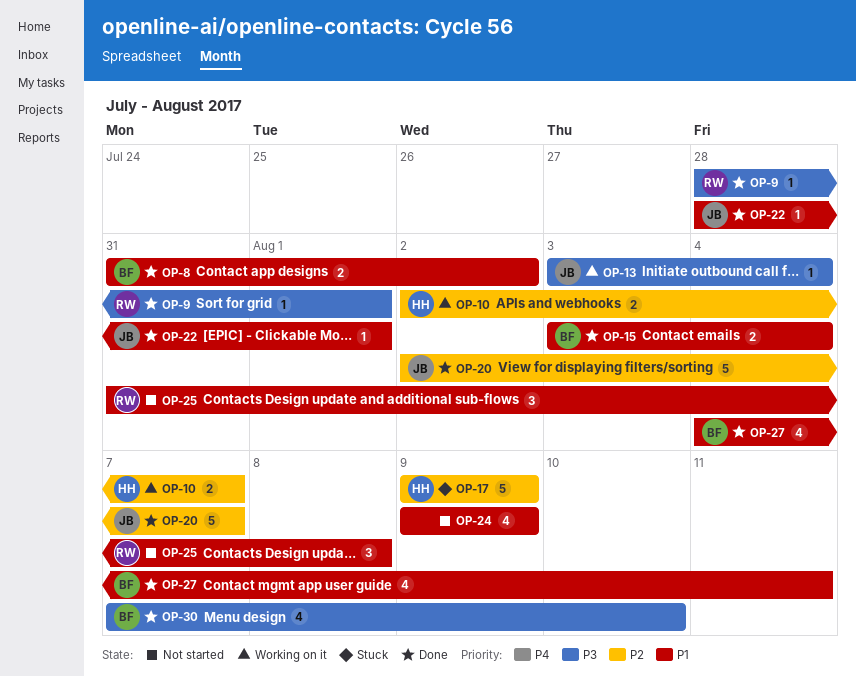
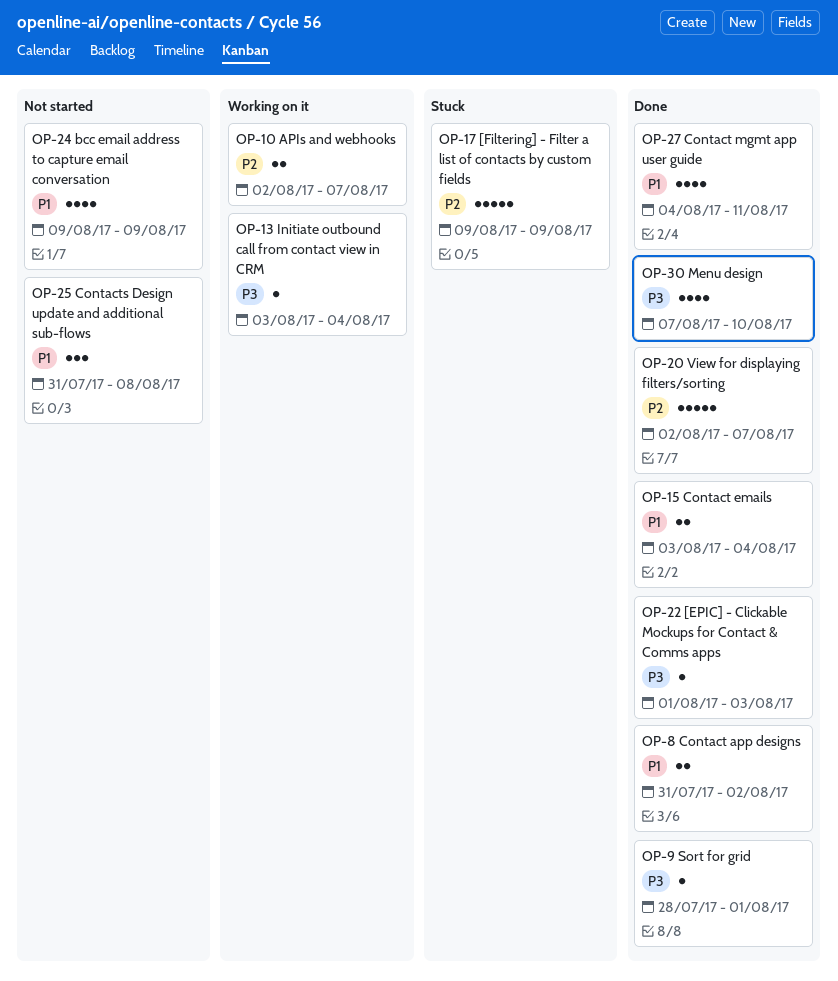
OP-22, priority: P1 -> P3
OP-22, start: Jul 28 -> Aug 1
OP-22, due: Aug 1 -> Aug 3

